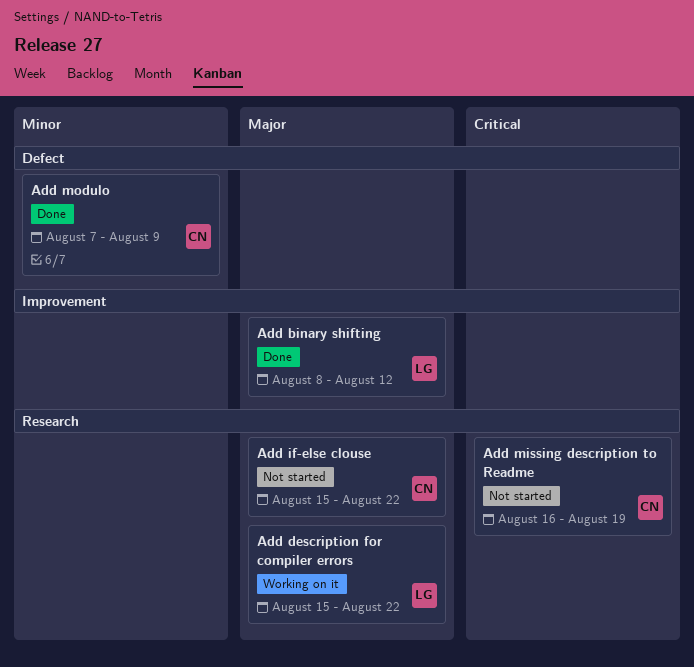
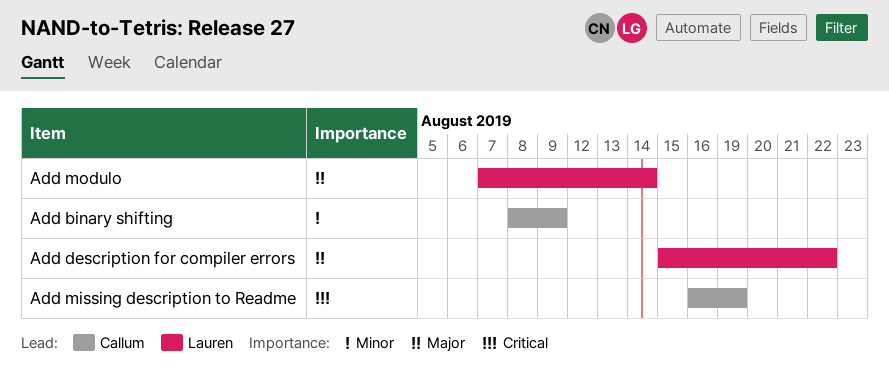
Add binary shifting, owner: Lauren -> Callum
Add binary shifting, priority: Major -> Minor
Add binary shifting, due: Aug 12 -> Aug 9
Add if-else clouse: present -> none
Add modulo, owner: Callum -> Lauren
Add modulo, priority: Minor -> Major
Add modulo, due: Aug 9 -> Aug 14

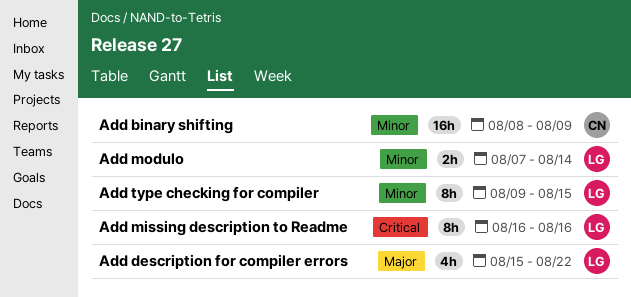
Add missing description to Readme, owner: Callum -> Lauren
Add missing description to Readme, due: Aug 19 -> Aug 16
Add modulo, priority: Major -> Minor
Add type checking for compiler: none -> present

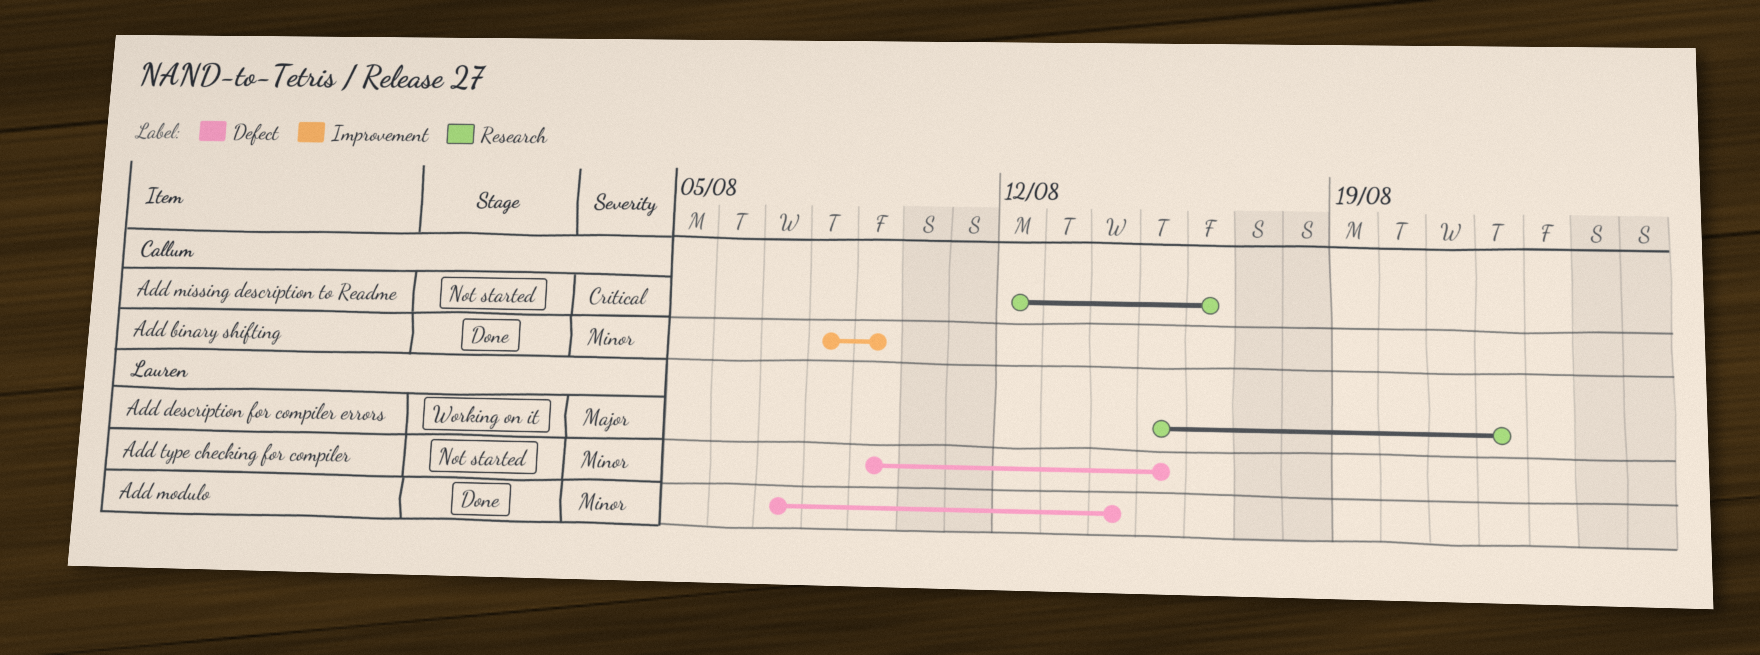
Add missing description to Readme, owner: Lauren -> Callum
Add missing description to Readme, start: Aug 16 -> Aug 12

